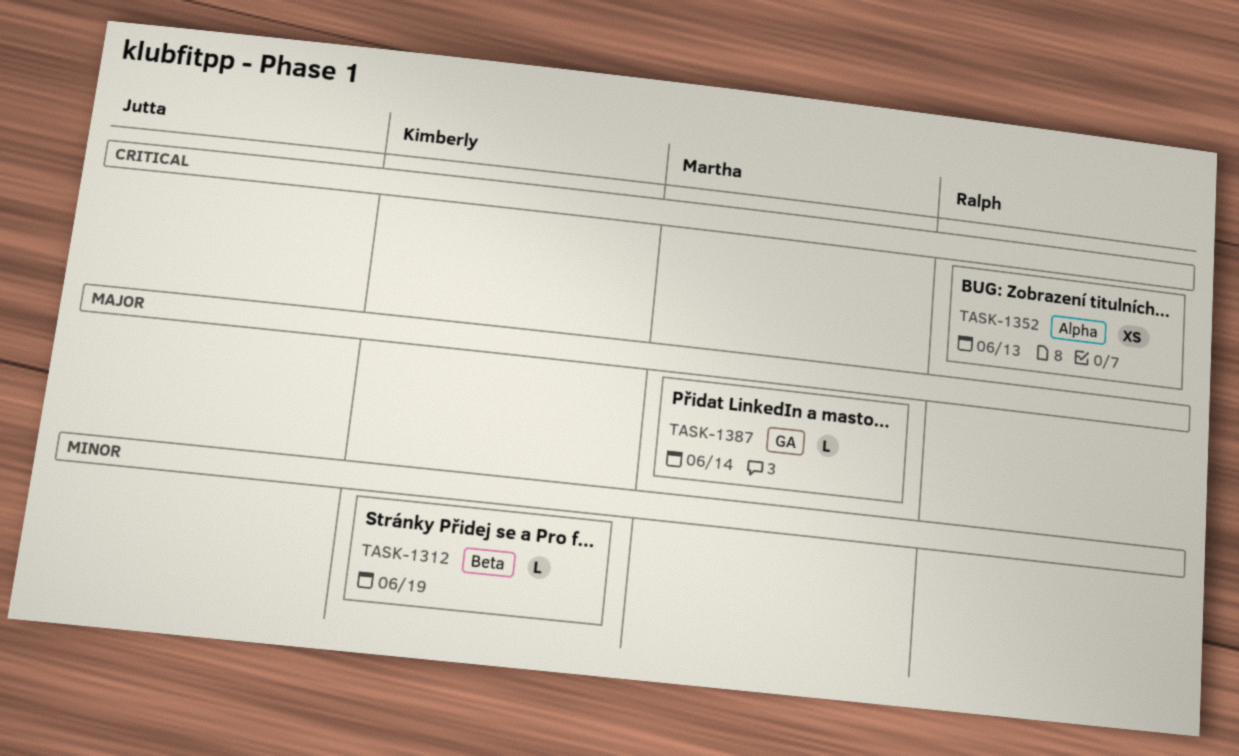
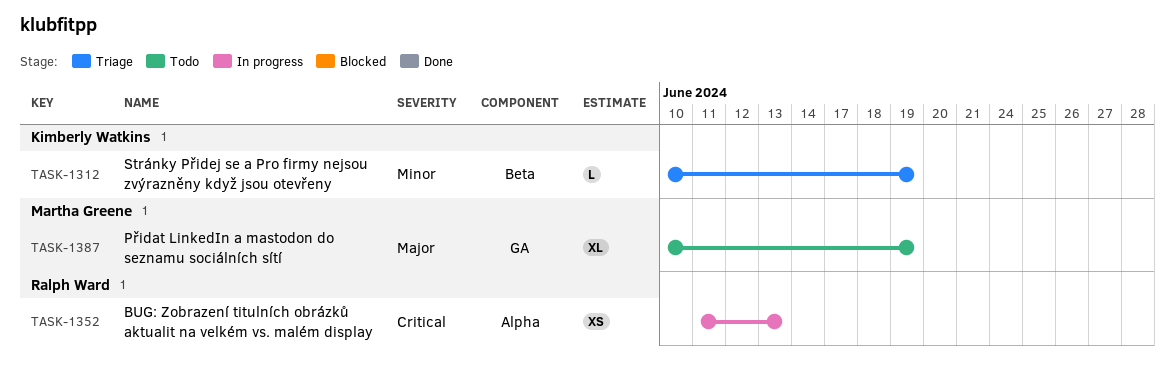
TASK-1387, estimate: L -> XL
TASK-1387, due: Jun 14 -> Jun 19

